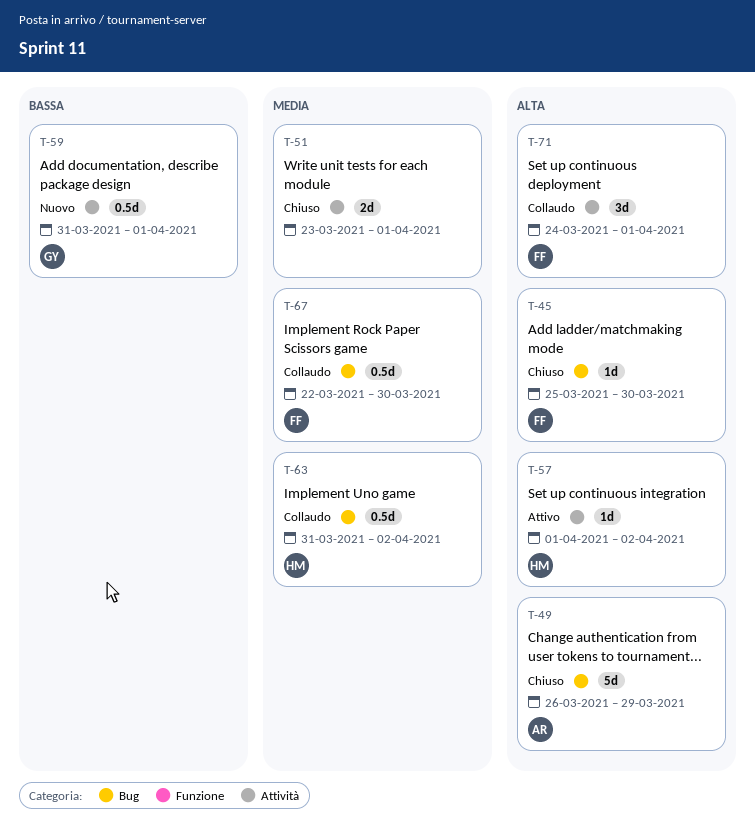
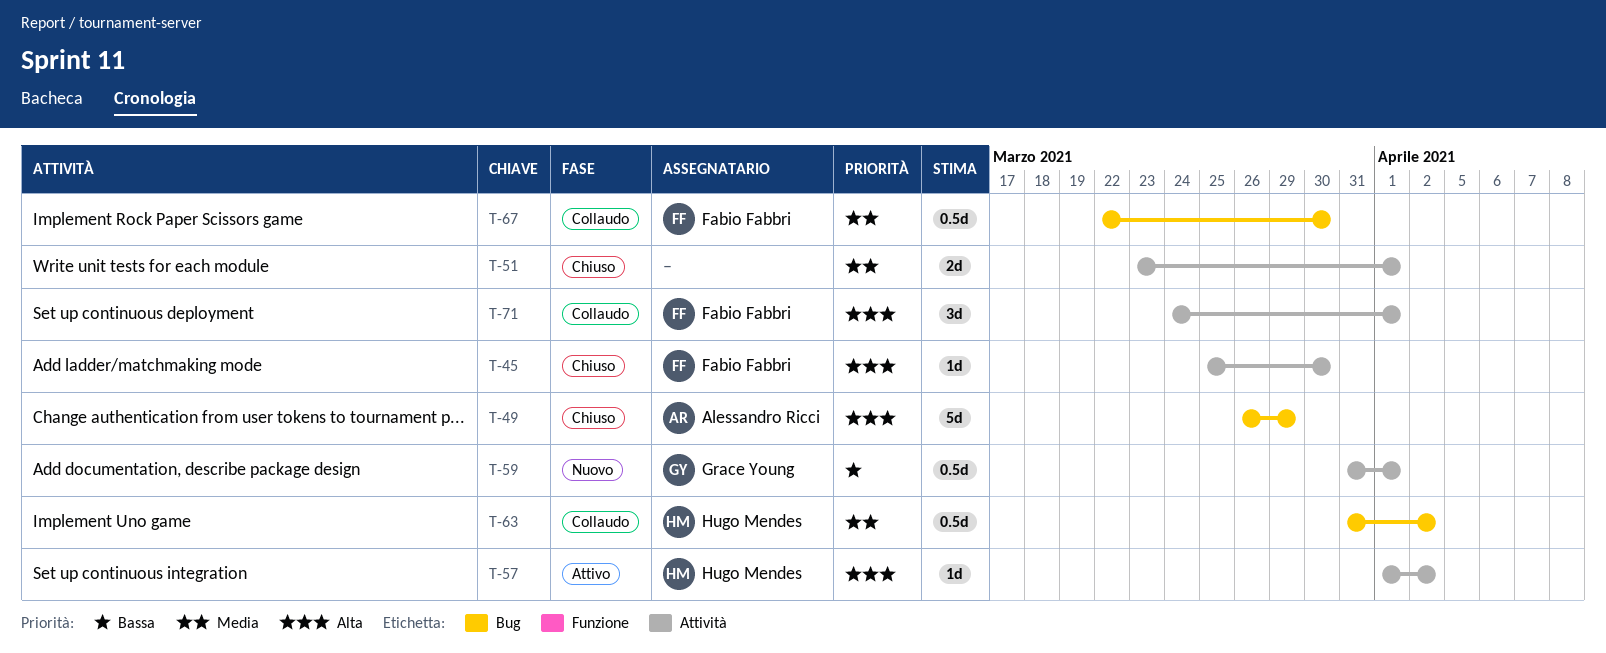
T-45, label: Bug -> Attività

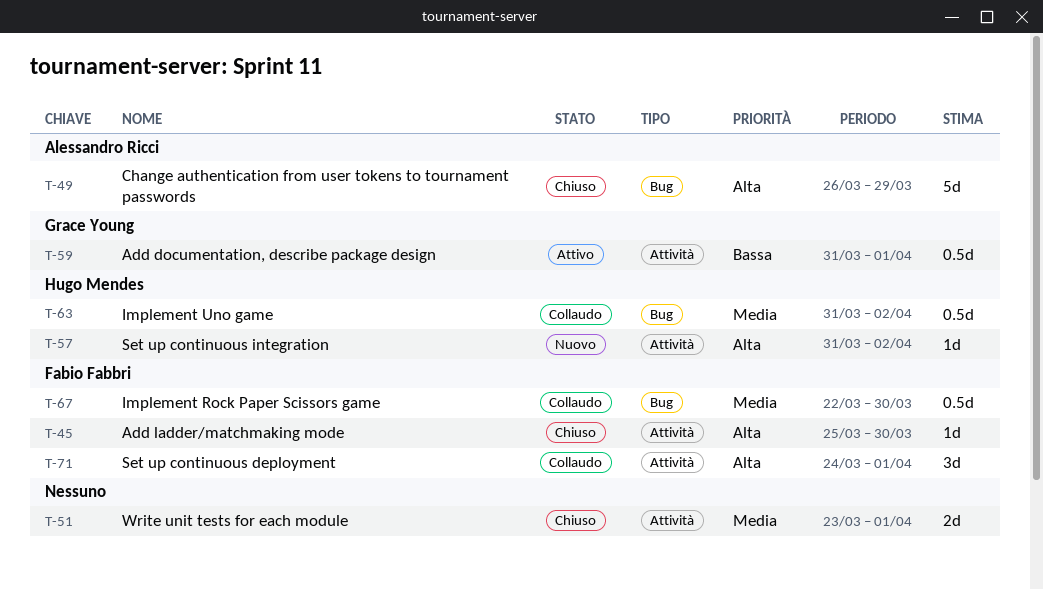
T-57, status: Attivo -> Nuovo
T-57, start: Apr 1 -> Mar 31
T-59, status: Nuovo -> Attivo

